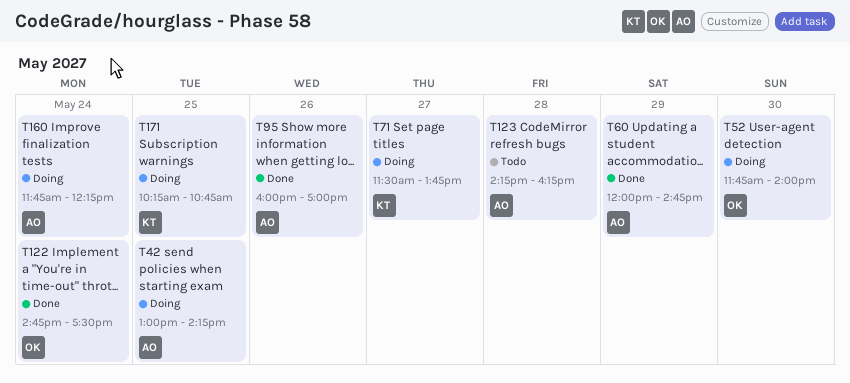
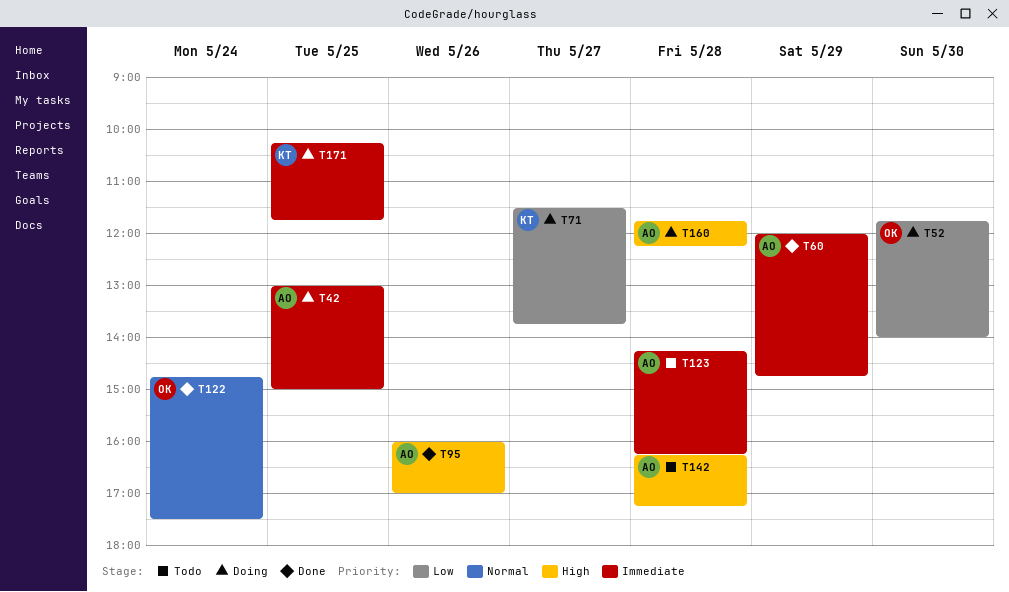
T42, ends: 14:15 -> 15:00
T142: none -> present
T160, day: May 24 -> May 28
T171, ends: 10:45 -> 11:45

